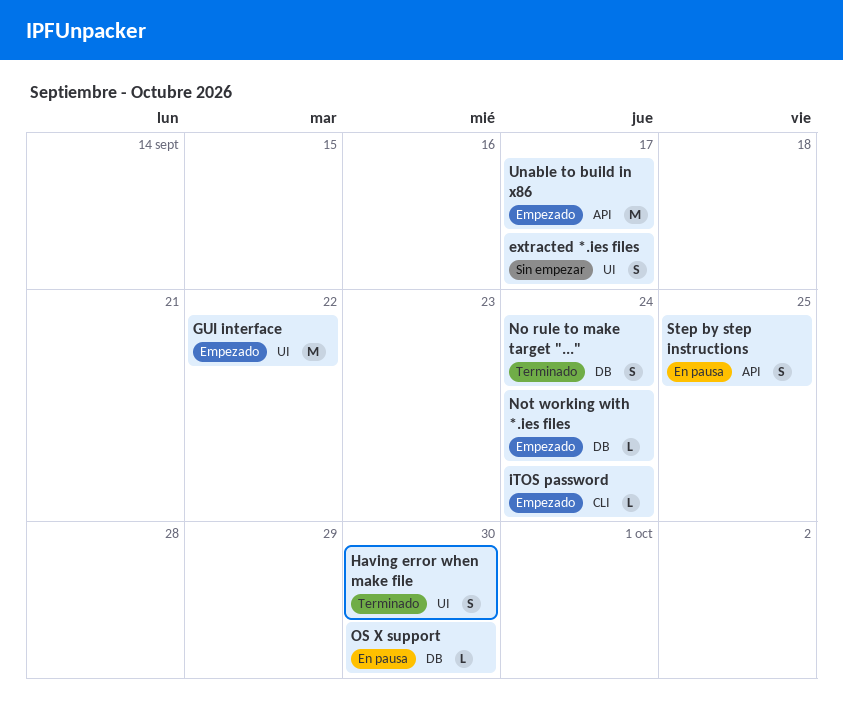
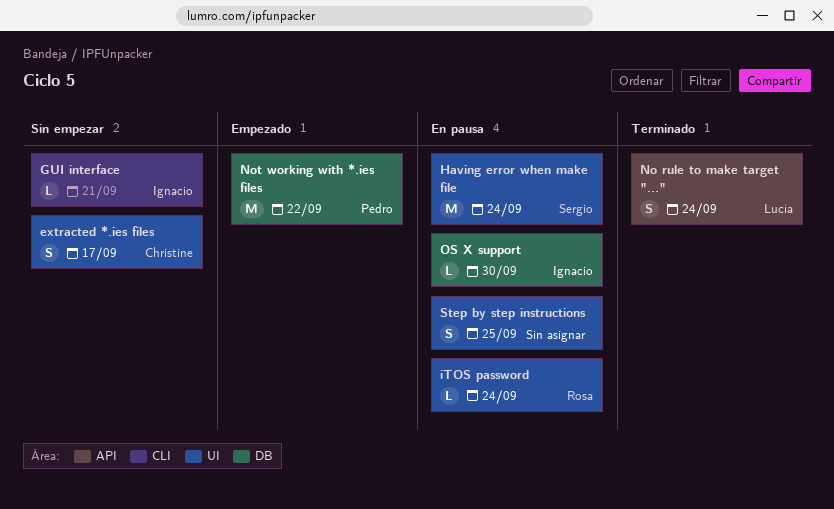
GUI interface, status: Empezado -> Sin empezar
GUI interface, label: UI -> CLI
GUI interface, estimate: M -> L
GUI interface, due: Sep 22 -> Sep 21
Having error when make file, status: Terminado -> En pausa
Having error when make file, estimate: S -> M
Having error when make file, due: Sep 30 -> Sep 24
iTOS password, status: Empezado -> En pausa
iTOS password, label: CLI -> UI
No rule to make target "...", label: DB -> API
Not working with *.ies files, estimate: L -> M
Not working with *.ies files, due: Sep 24 -> Sep 22
Step by step instructions, label: API -> UI
Unable to build in x86: present -> none

